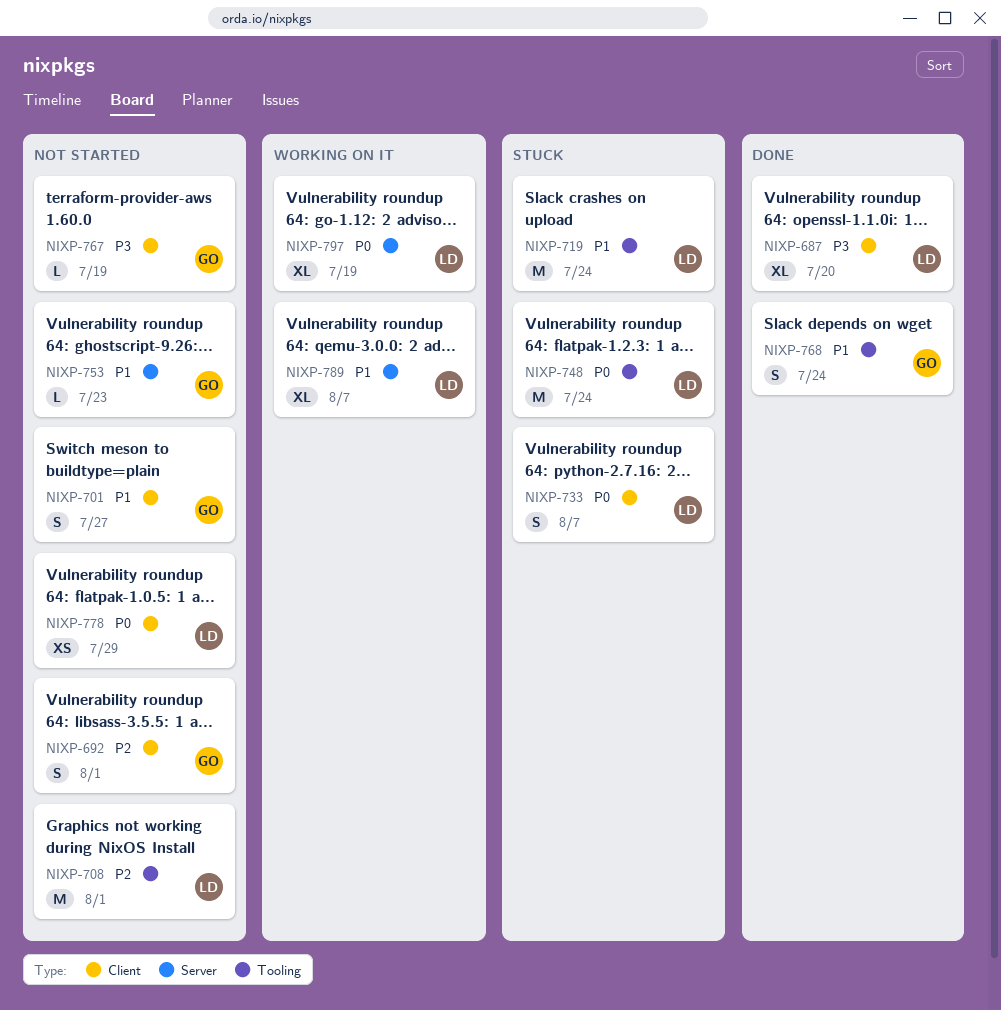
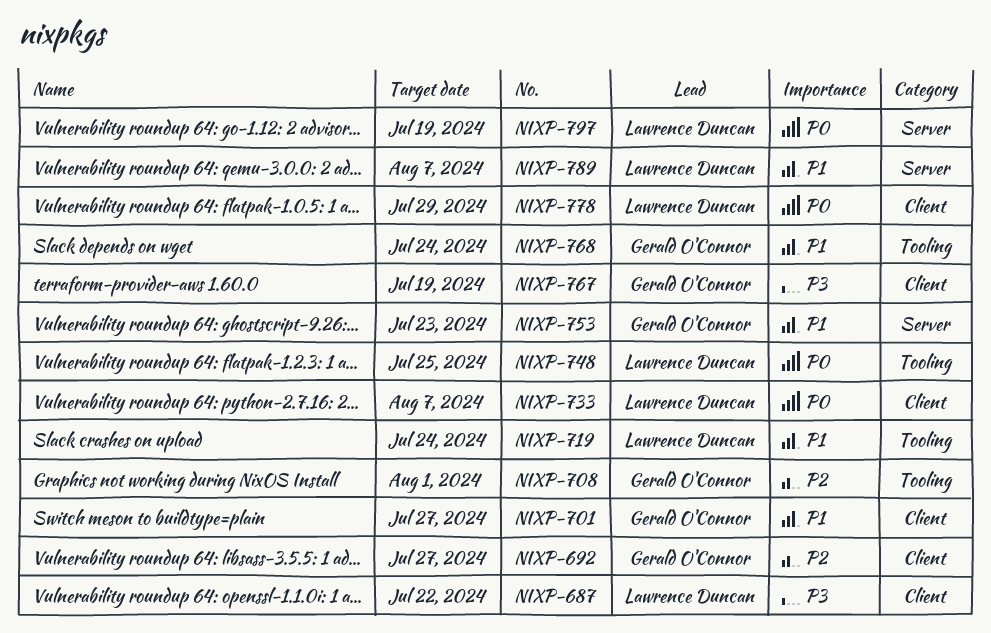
NIXP-687, due: Jul 20 -> Jul 22
NIXP-692, due: Aug 1 -> Jul 27
NIXP-708, owner: Lawrence Duncan -> Gerald O'Connor
NIXP-748, due: Jul 24 -> Jul 25

